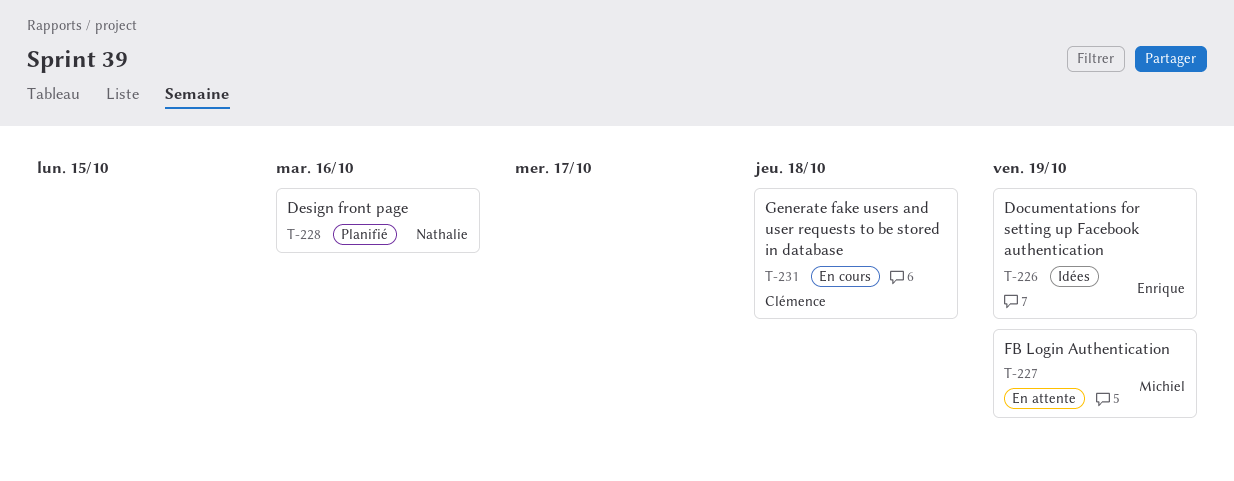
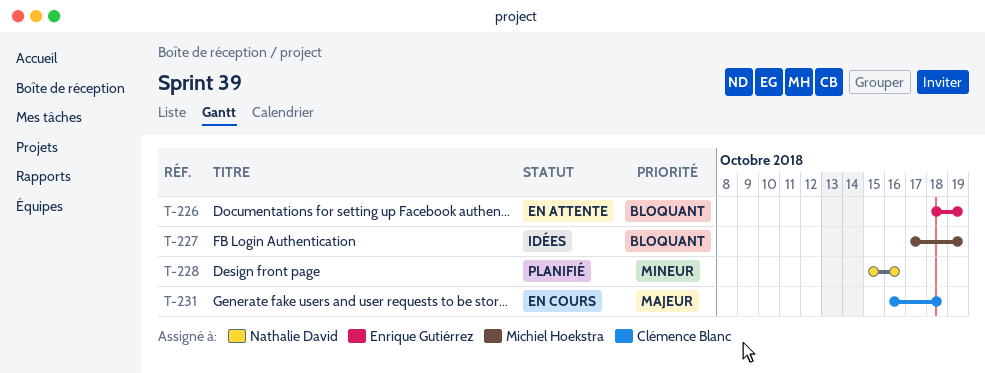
T-226, status: Idées -> En attente
T-227, status: En attente -> Idées

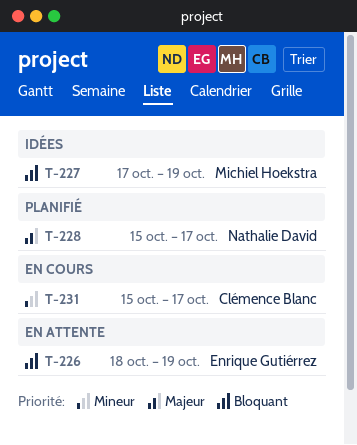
T-228, priority: Mineur -> Majeur
T-228, due: Oct 16 -> Oct 17
T-231, priority: Majeur -> Mineur
T-231, start: Oct 16 -> Oct 15
T-231, due: Oct 18 -> Oct 17

